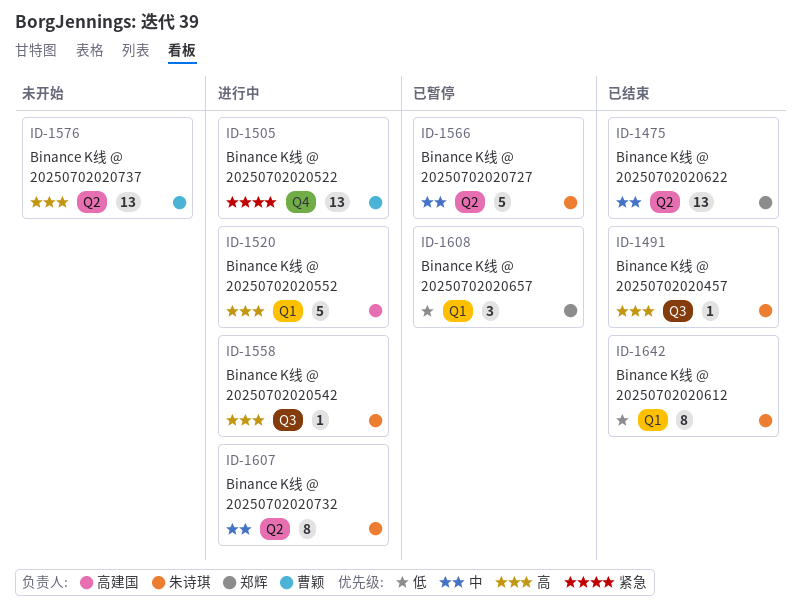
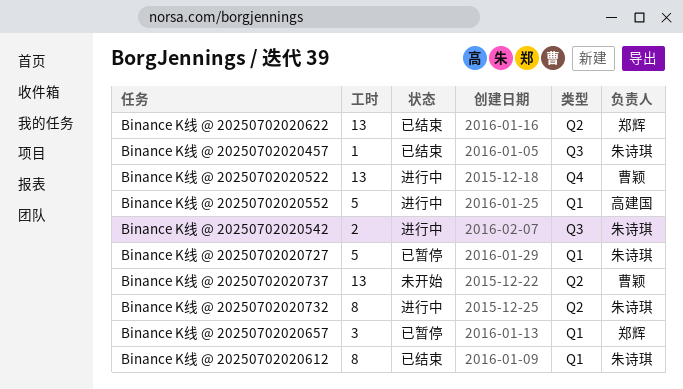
Binance K线 @ 20250702020542, estimate: 1 -> 2
Binance K线 @ 20250702020727, label: Q2 -> Q1

